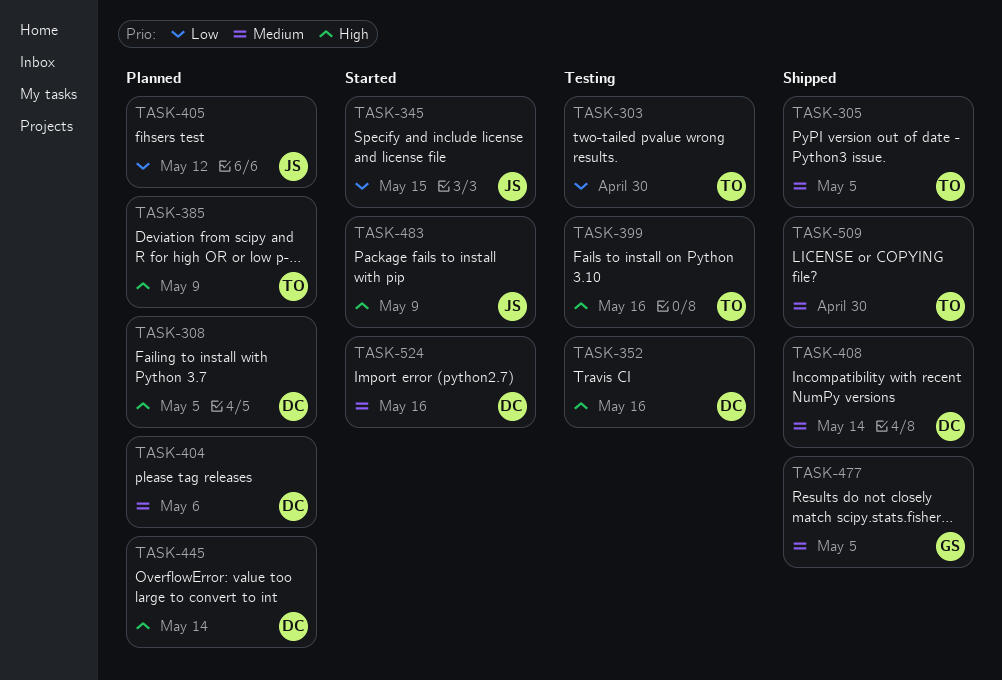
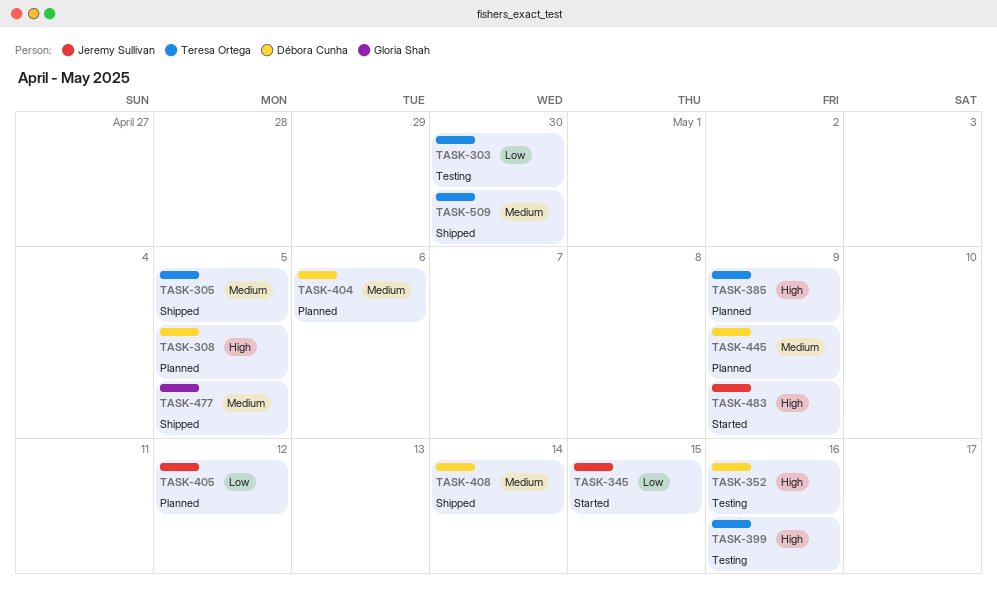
TASK-445, priority: High -> Medium
TASK-445, due: May 14 -> May 9
TASK-524: present -> none

